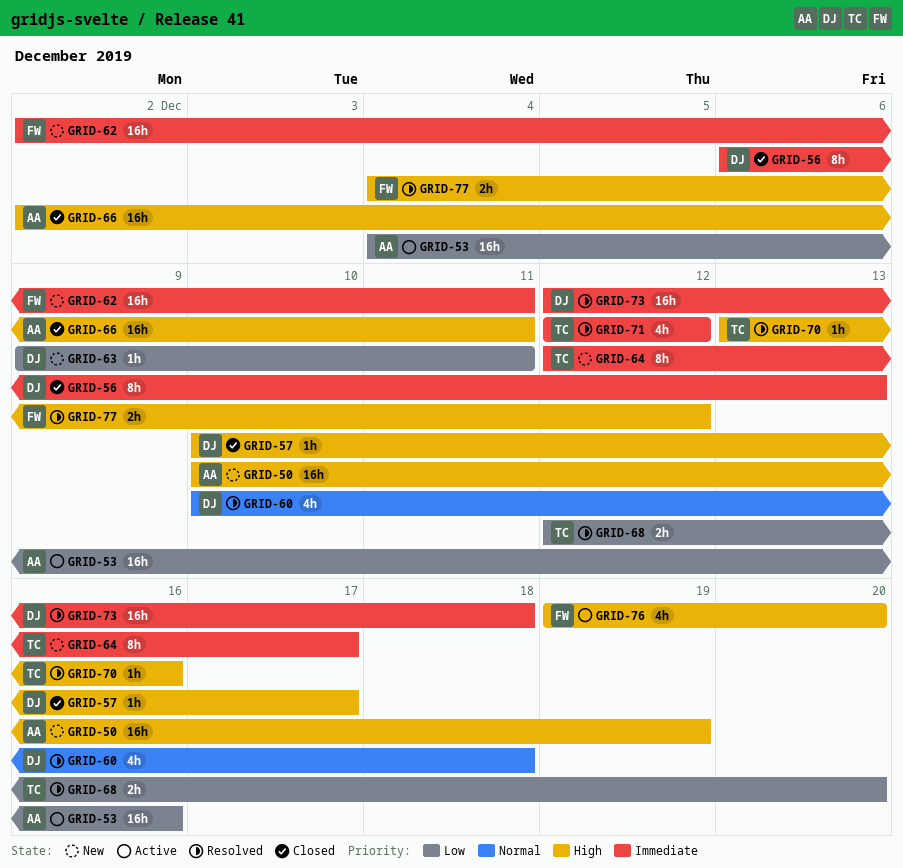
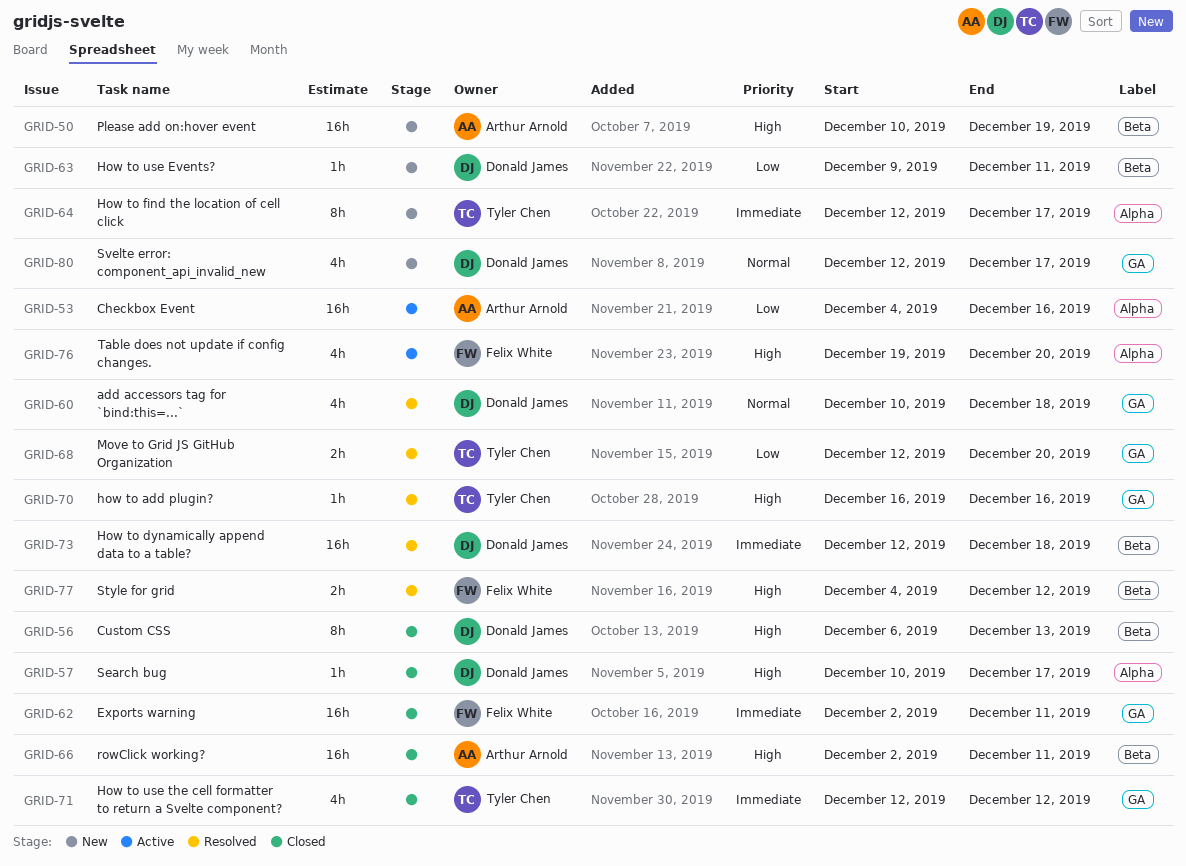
GRID-56, priority: Immediate -> High
GRID-62, status: New -> Closed
GRID-70, start: Dec 13 -> Dec 16
GRID-71, status: Resolved -> Closed
GRID-80: none -> present

